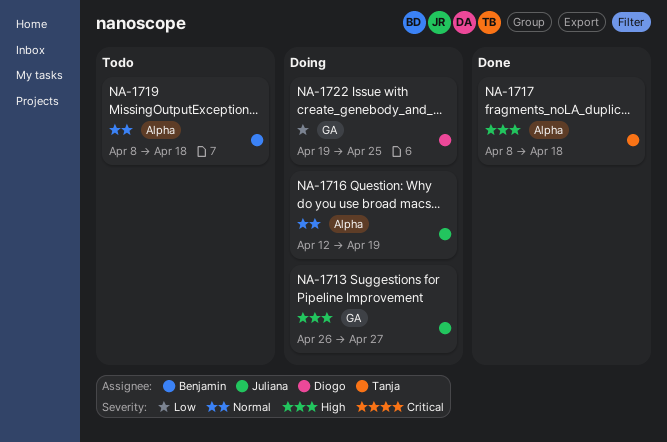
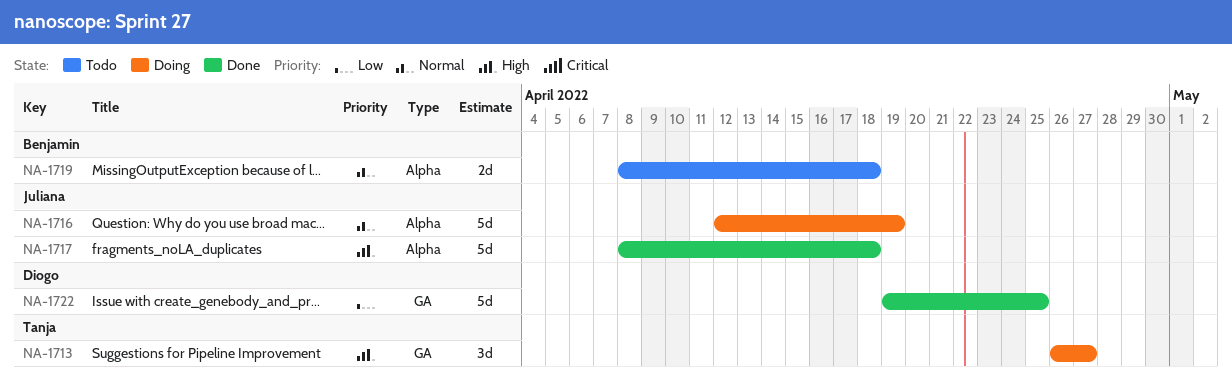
NA-1713, owner: Juliana -> Tanja
NA-1717, owner: Tanja -> Juliana
NA-1722, status: Doing -> Done

